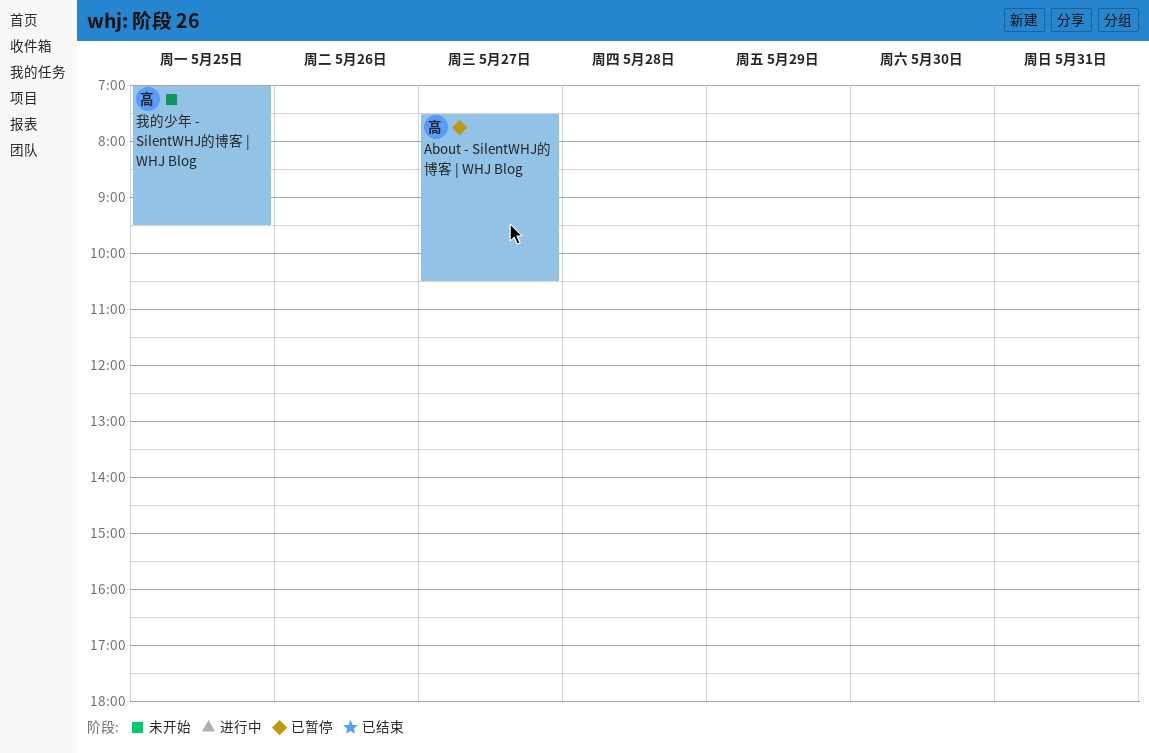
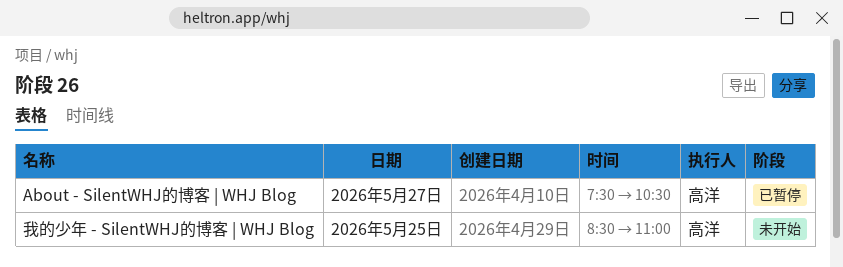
我的少年 - SilentWHJ的博客 | WHJ Blog, begins: 07:00 -> 08:30
我的少年 - SilentWHJ的博客 | WHJ Blog, ends: 09:30 -> 11:00

